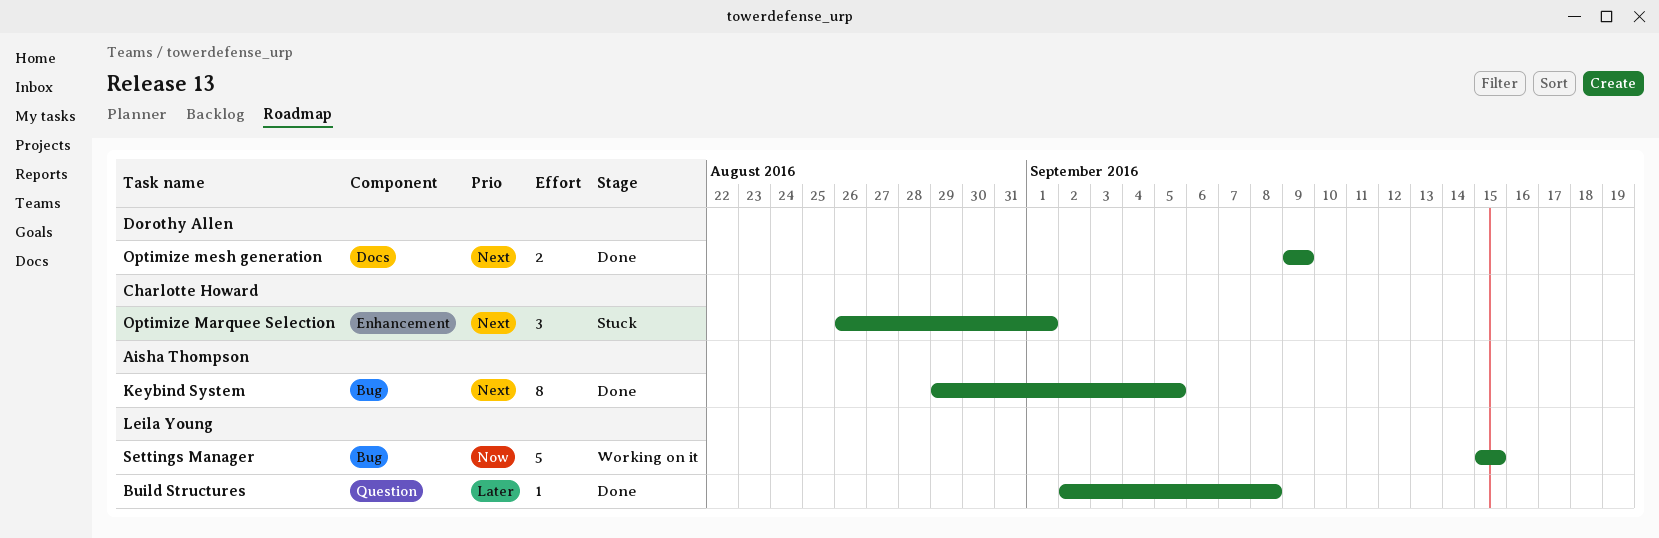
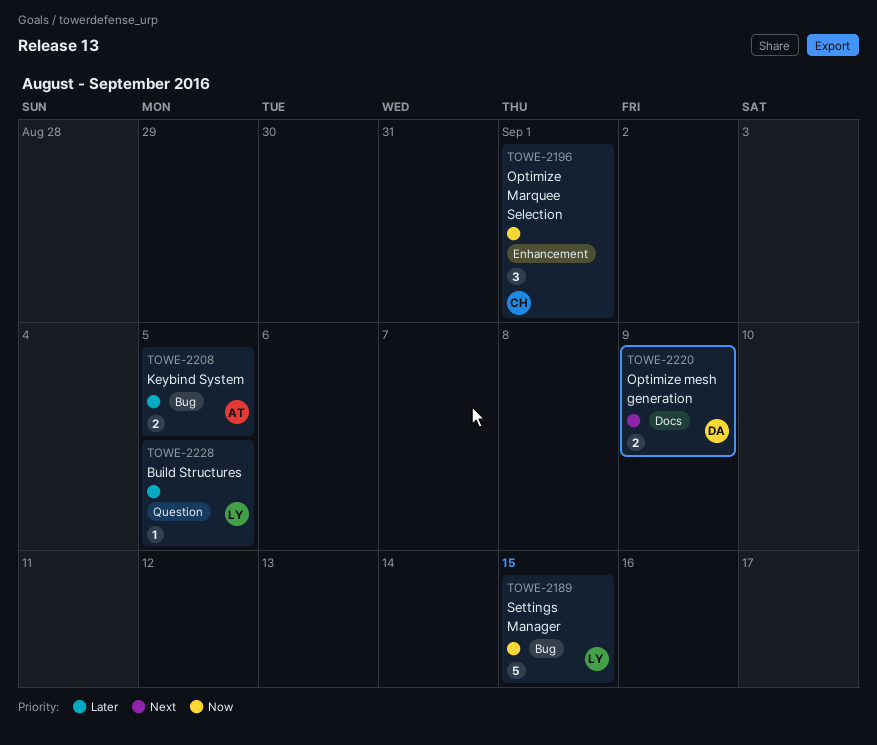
Build Structures, due: Sep 8 -> Sep 5
Keybind System, priority: Next -> Later
Keybind System, estimate: 8 -> 2
Optimize Marquee Selection, priority: Next -> Now

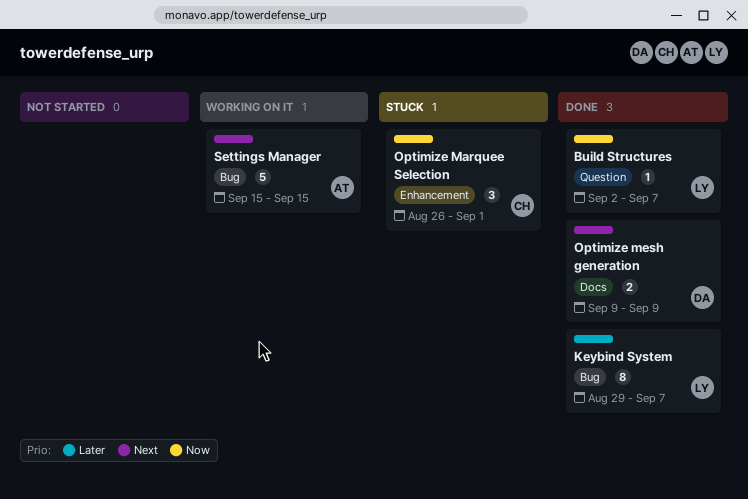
Build Structures, priority: Later -> Now
Build Structures, due: Sep 5 -> Sep 7
Keybind System, owner: AT -> LY
Keybind System, estimate: 2 -> 8
Keybind System, due: Sep 5 -> Sep 7
Settings Manager, owner: LY -> AT
Settings Manager, priority: Now -> Next

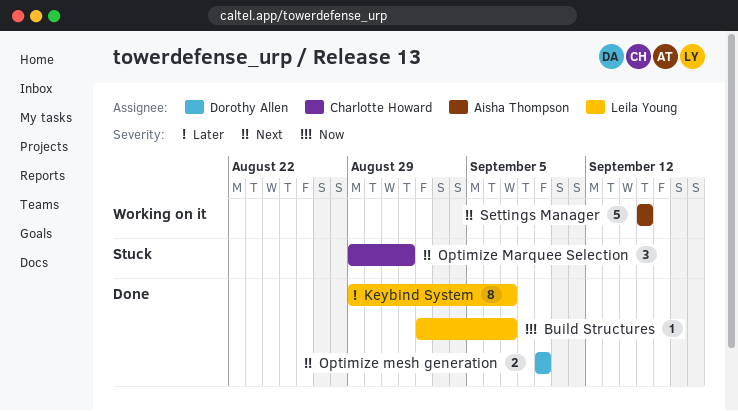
Optimize Marquee Selection, priority: Now -> Next
Optimize Marquee Selection, start: Aug 26 -> Aug 29

